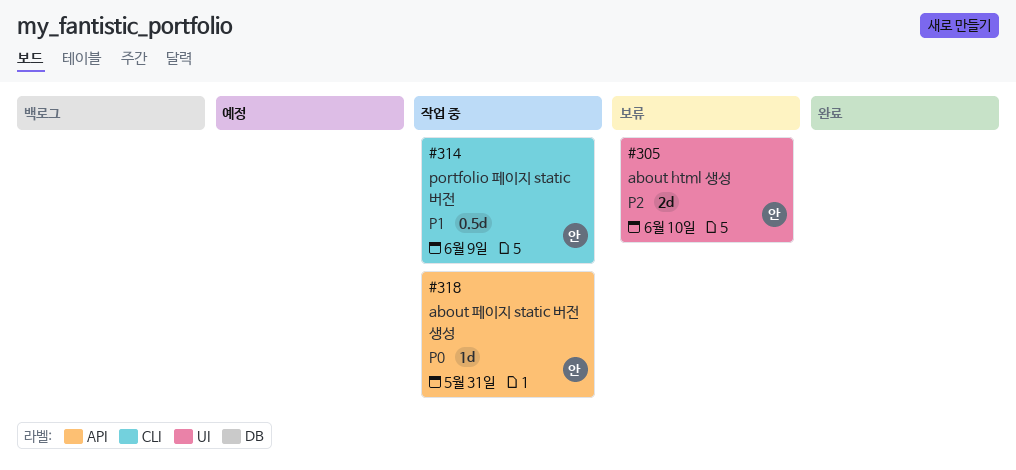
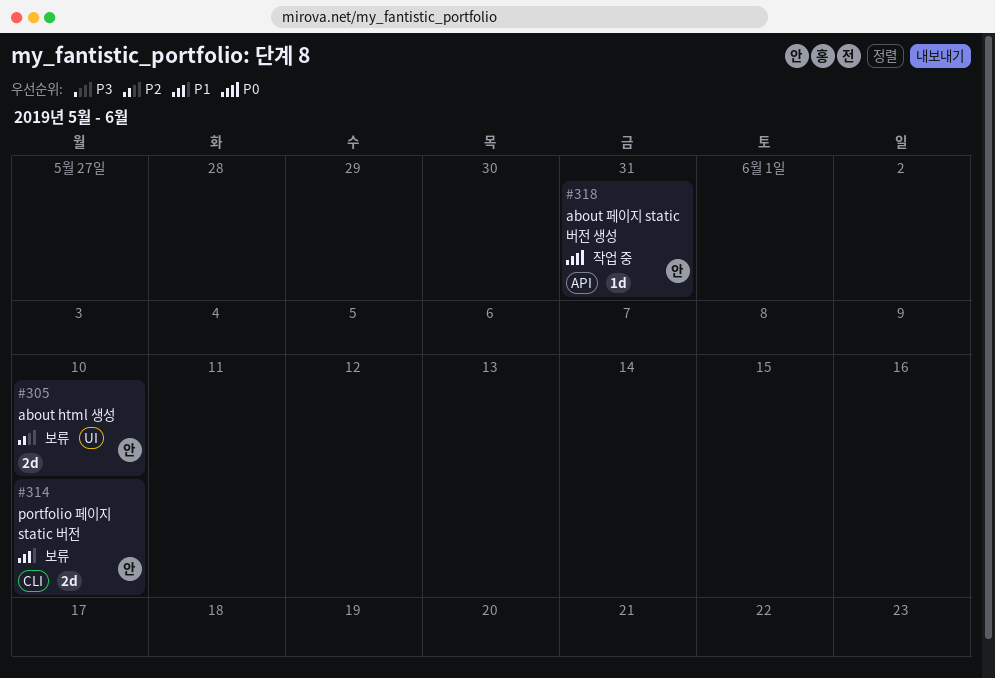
#314, status: 작업 중 -> 보류
#314, estimate: 0.5d -> 2d
#314, due: Jun 9 -> Jun 10

